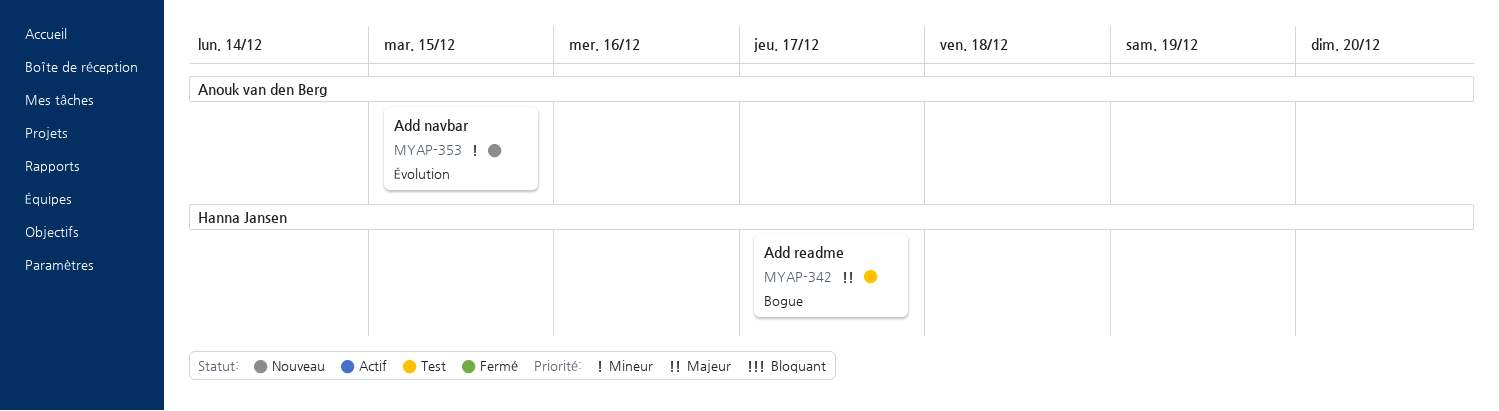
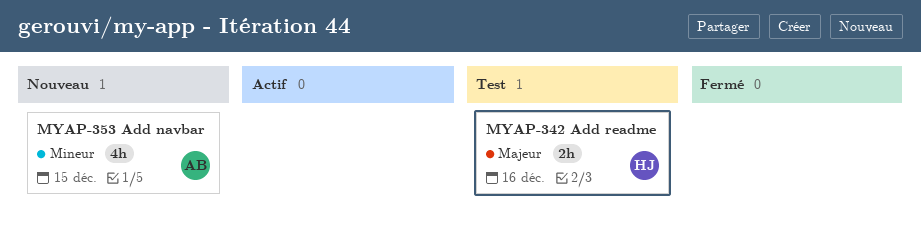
MYAP-342, due: Dec 17 -> Dec 16

